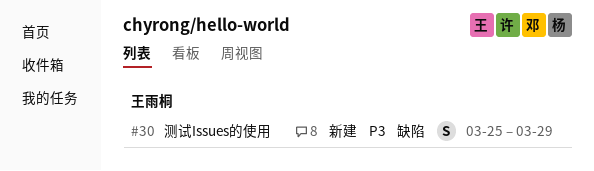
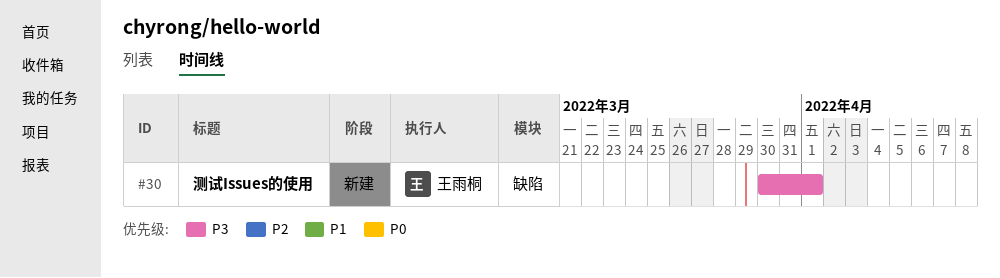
#30, start: Mar 25 -> Mar 30
#30, due: Mar 29 -> Apr 1

